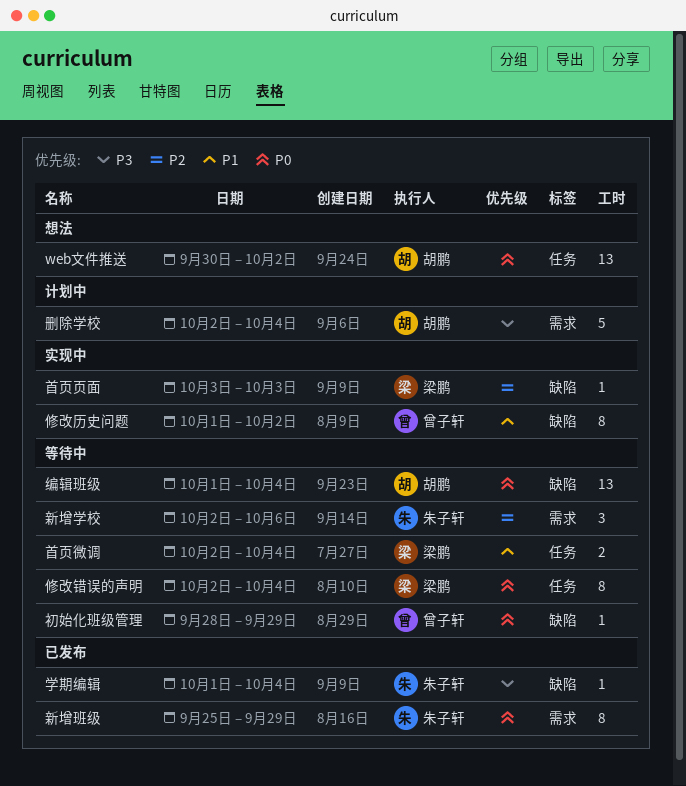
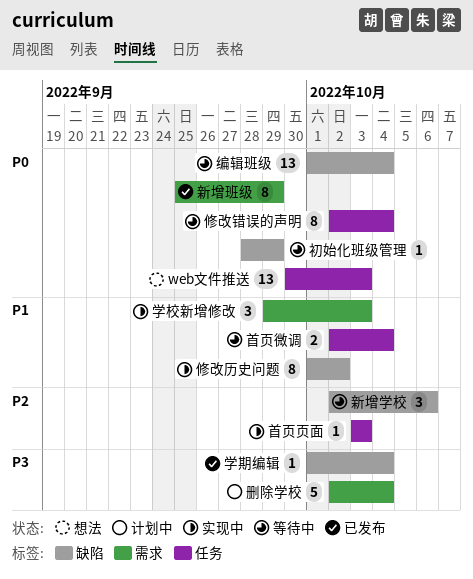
web文件推送, due: Oct 2 -> Oct 3
学校新增修改: none -> present
新增学校, label: 需求 -> 缺陷
首页页面, label: 缺陷 -> 任务

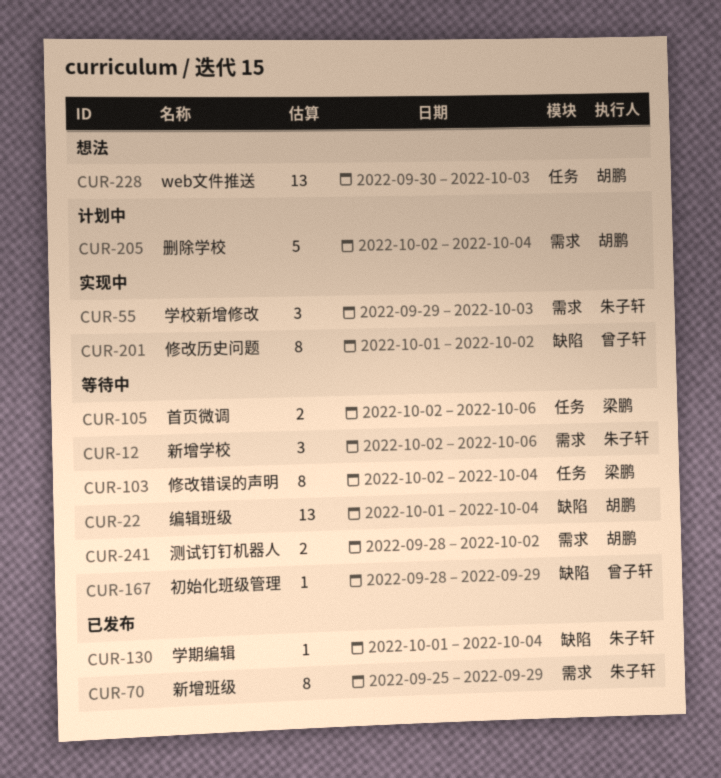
新增学校, label: 缺陷 -> 需求
测试钉钉机器人: none -> present
首页微调, due: Oct 4 -> Oct 6
首页页面: present -> none

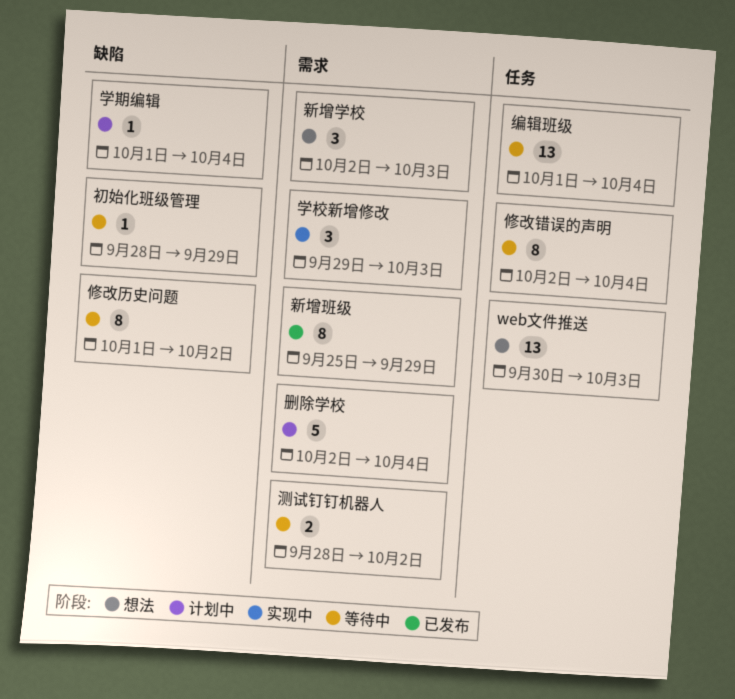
修改历史问题, status: 实现中 -> 等待中
学期编辑, status: 已发布 -> 计划中
新增学校, status: 等待中 -> 想法
新增学校, due: Oct 6 -> Oct 3
编辑班级, label: 缺陷 -> 任务
首页微调: present -> none

